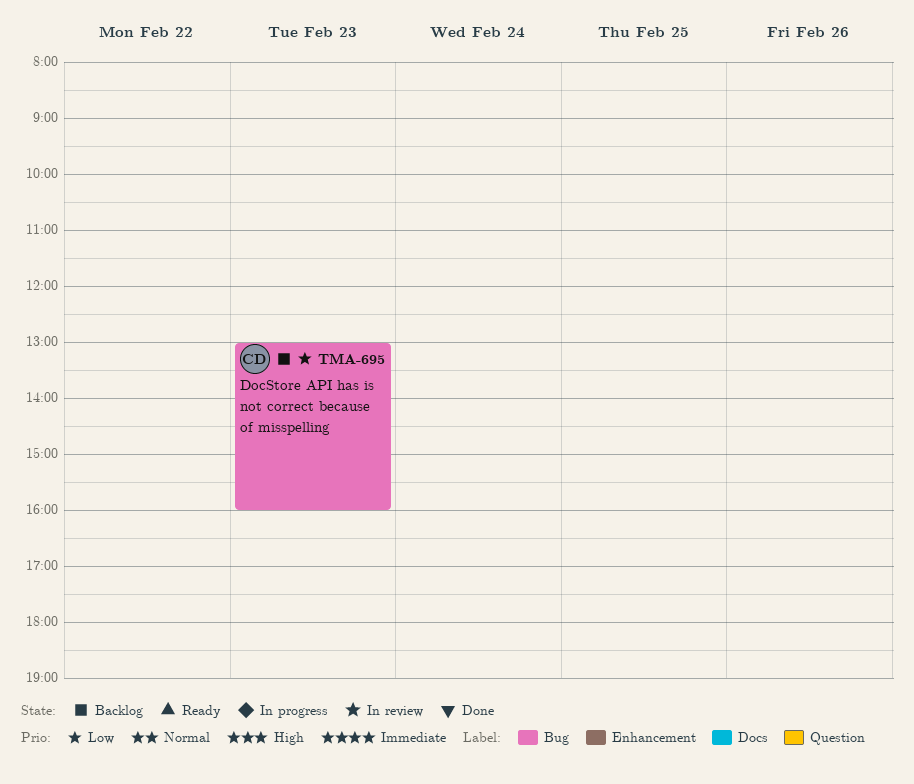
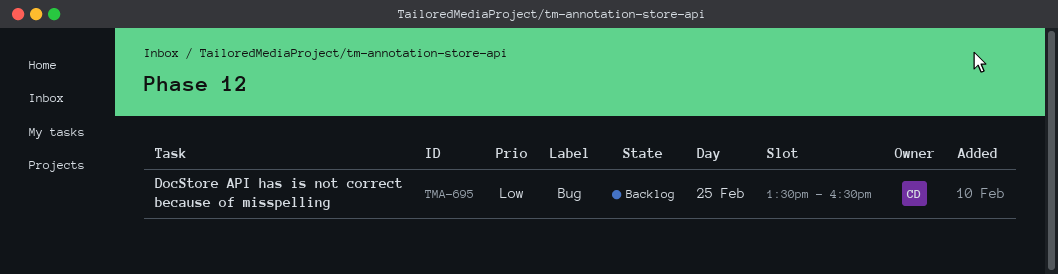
TMA-695, day: Feb 23 -> Feb 25
TMA-695, begins: 13:00 -> 13:30
TMA-695, ends: 16:00 -> 16:30

